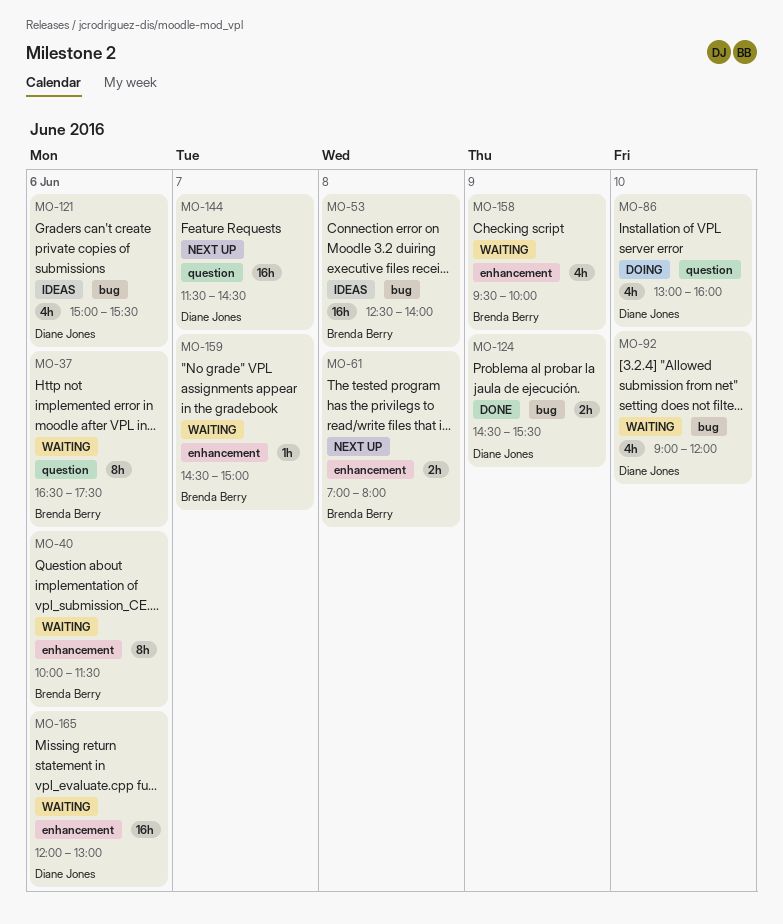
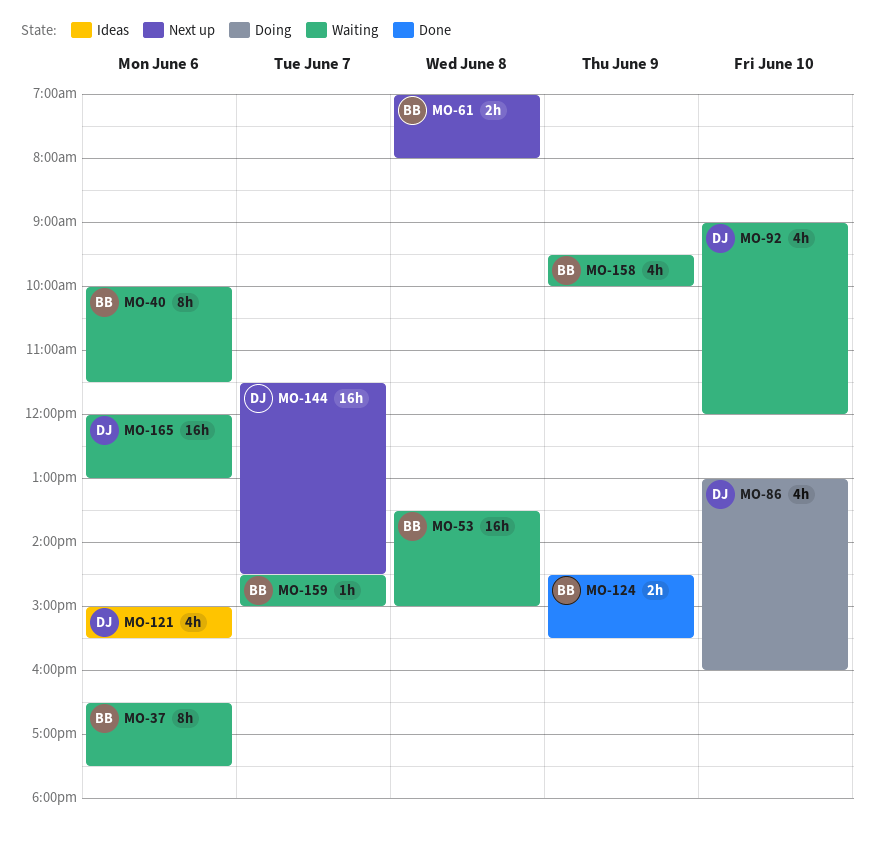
MO-53, status: Ideas -> Waiting
MO-53, begins: 12:30 -> 13:30
MO-53, ends: 14:00 -> 15:00
MO-124, owner: Diane Jones -> Brenda Berry

